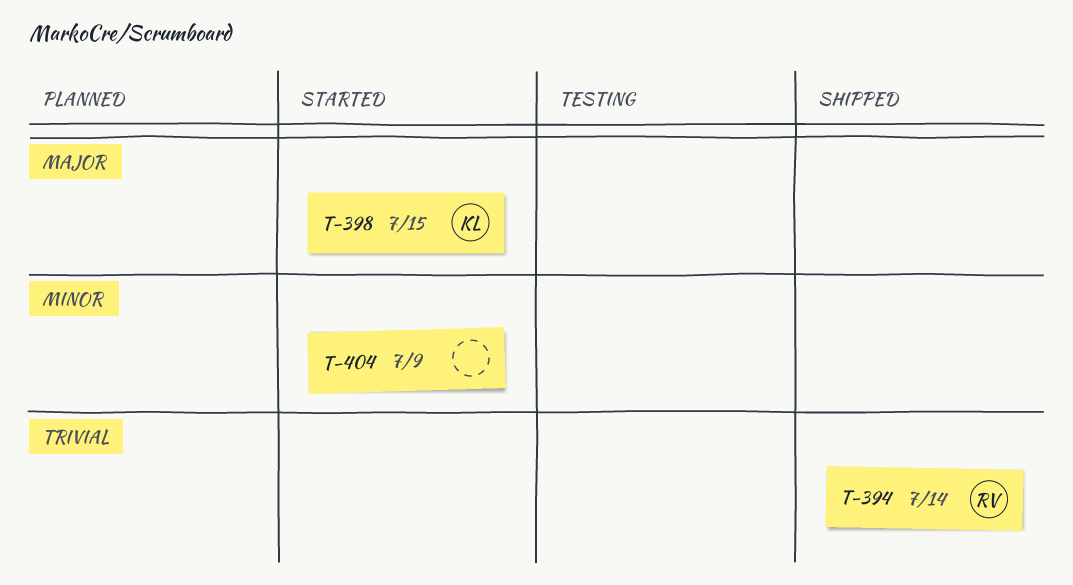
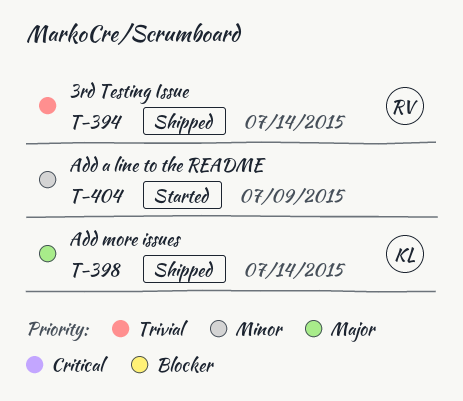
T-398, status: Started -> Shipped
T-398, due: Jul 15 -> Jul 14

